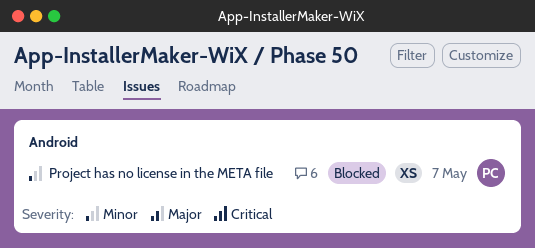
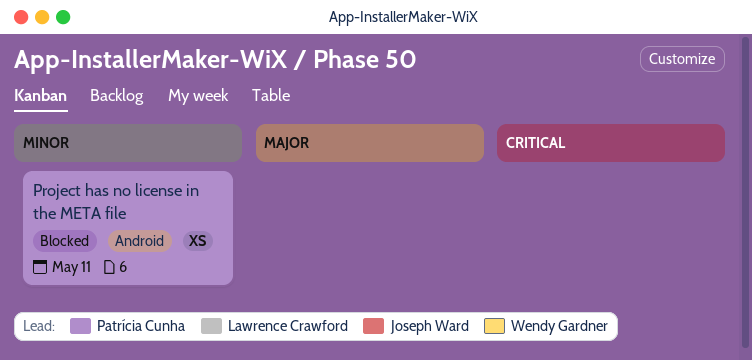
Project has no license in the META file, due: May 7 -> May 11

